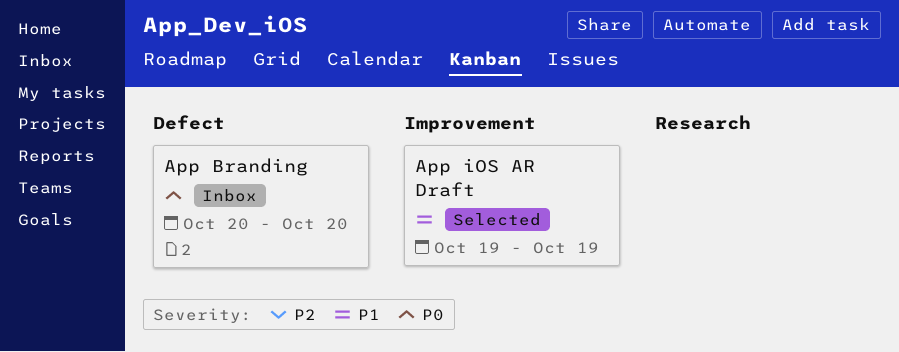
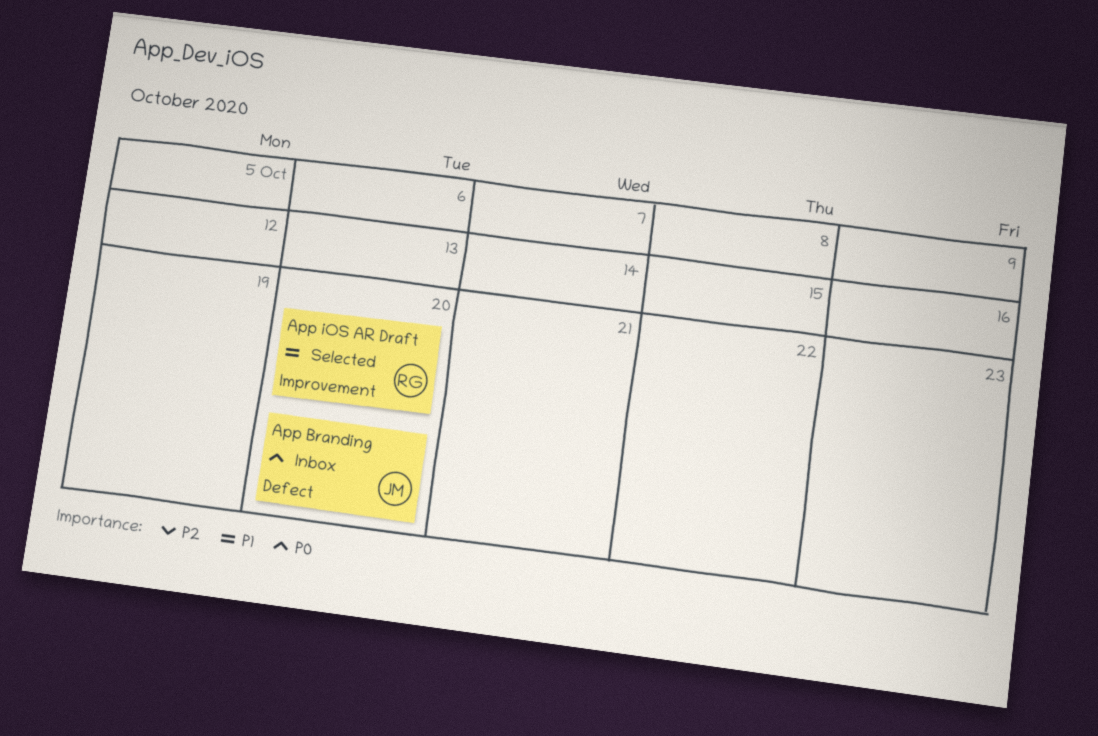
App iOS AR Draft, due: Oct 19 -> Oct 20

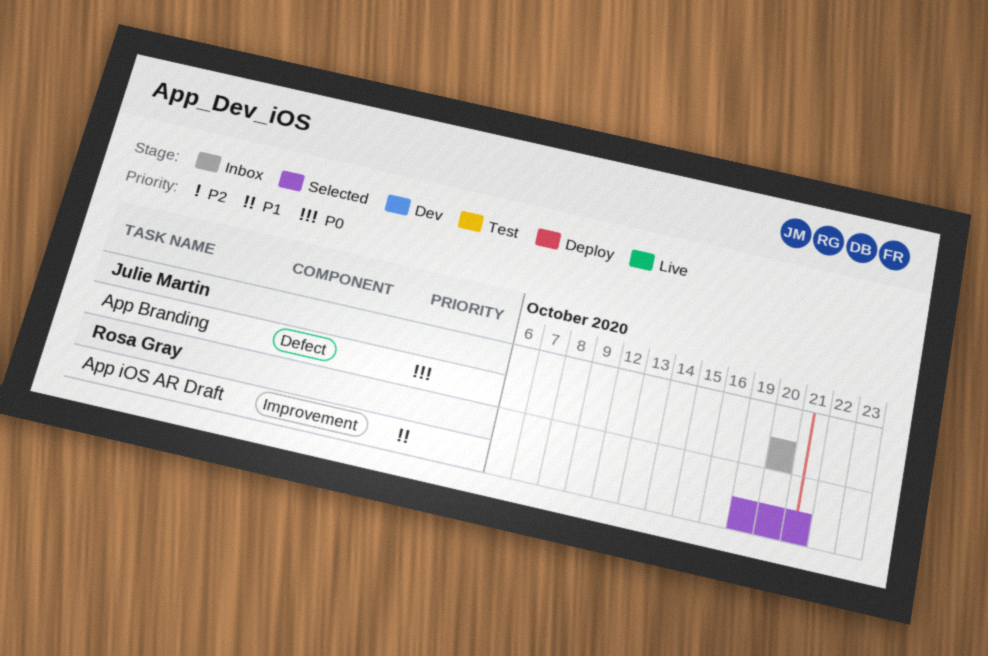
App iOS AR Draft, due: Oct 20 -> Oct 21

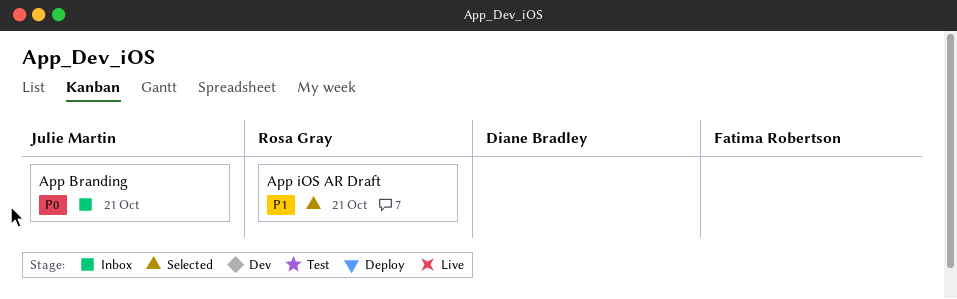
App Branding, due: Oct 20 -> Oct 21

